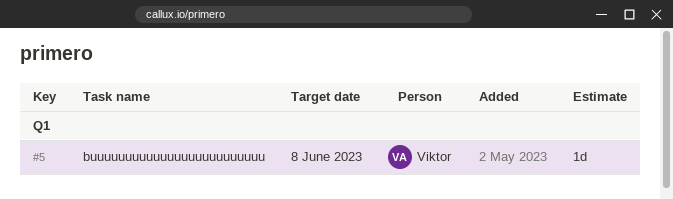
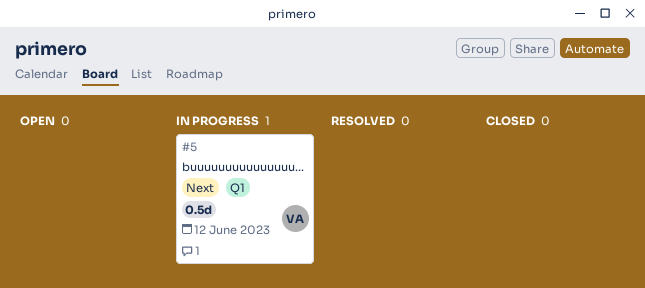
#5, estimate: 1d -> 0.5d
#5, due: Jun 8 -> Jun 12

